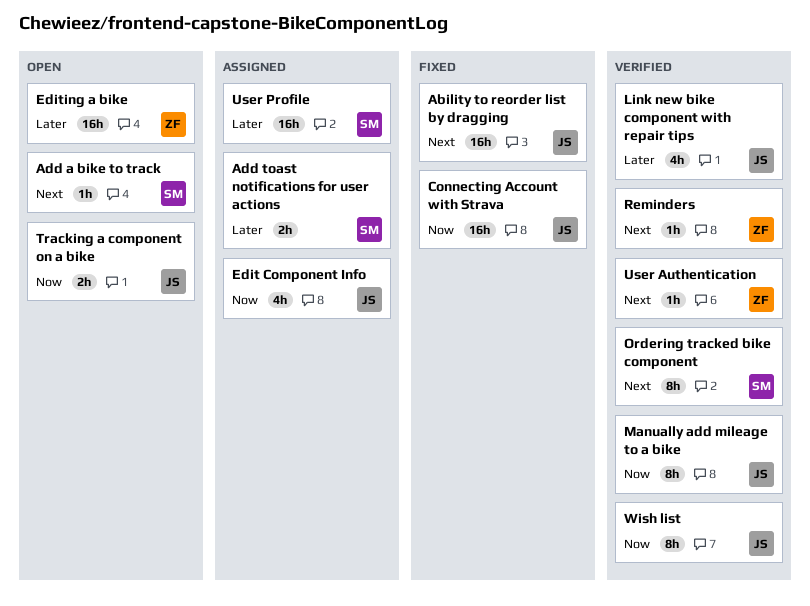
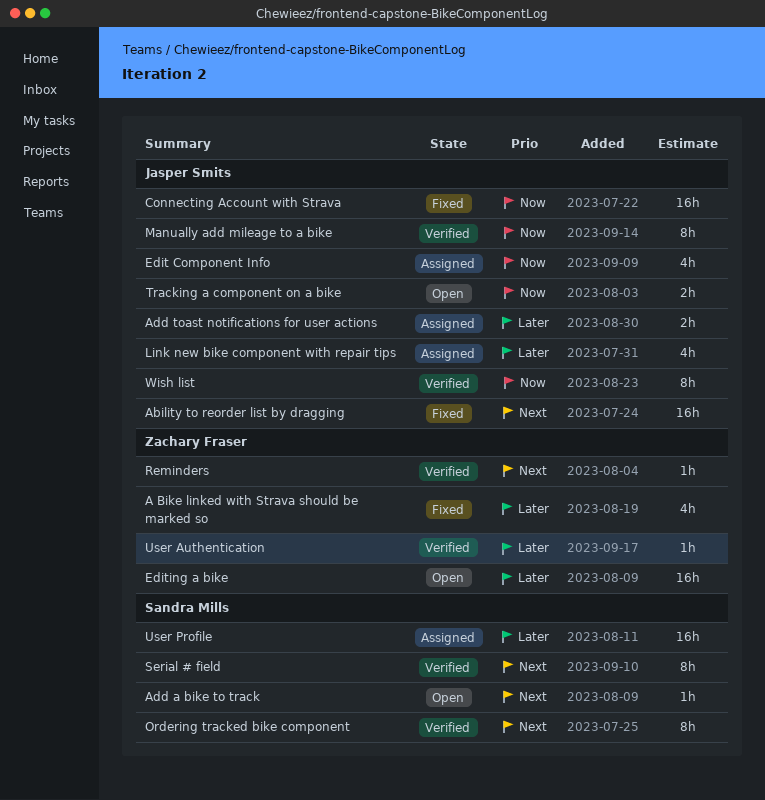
A Bike linked with Strava should be marked so: none -> present
Add toast notifications for user actions, owner: Sandra Mills -> Jasper Smits
Link new bike component with repair tips, status: Verified -> Assigned
Serial # field: none -> present
User Authentication, priority: Next -> Later

